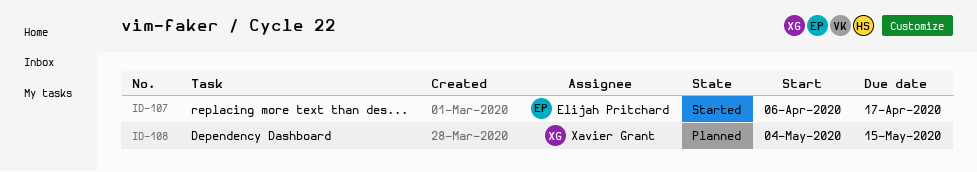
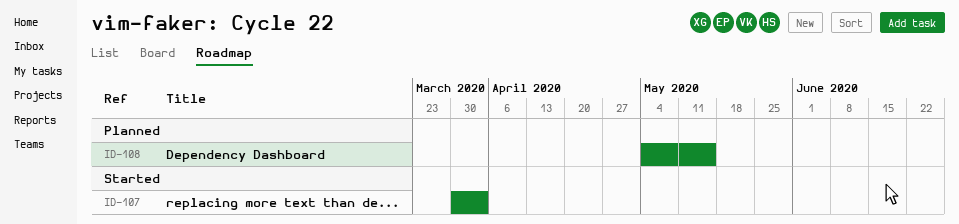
ID-107, start: Apr 6 -> Mar 30
ID-107, due: Apr 17 -> Apr 3

